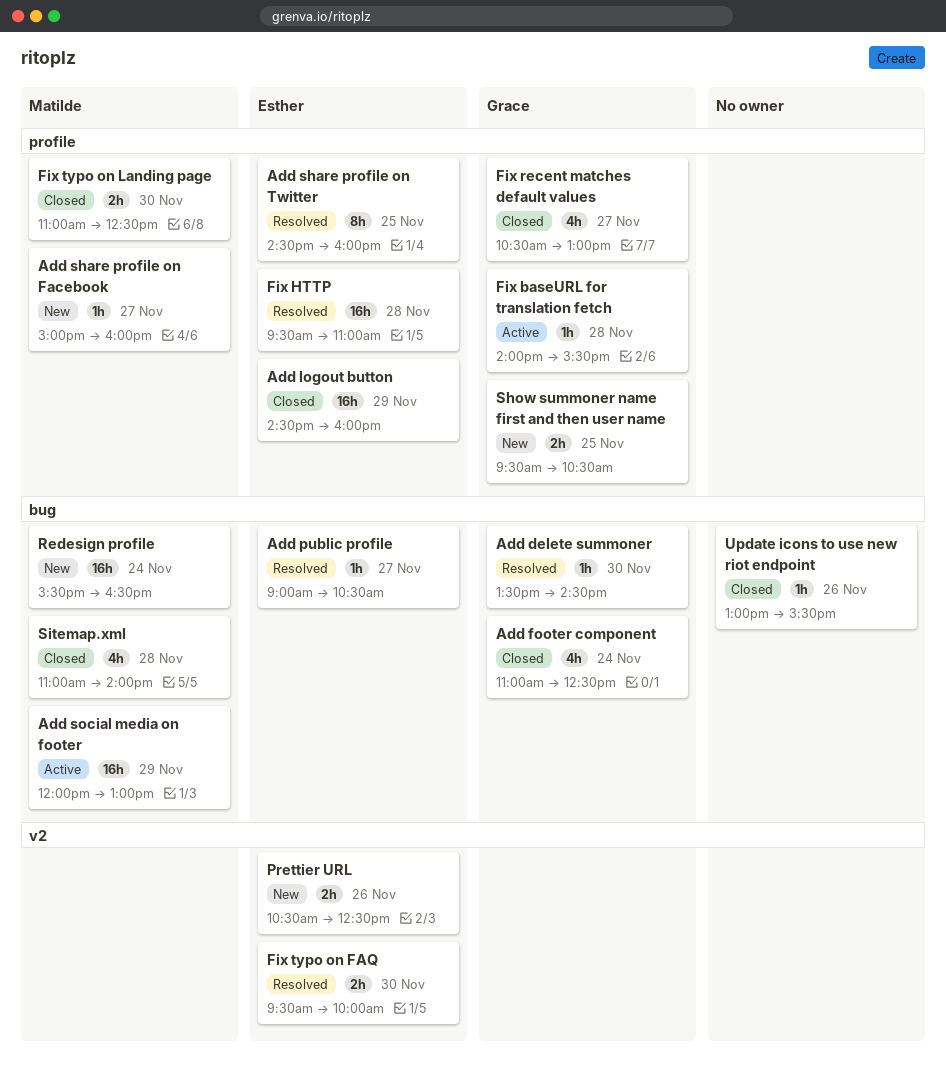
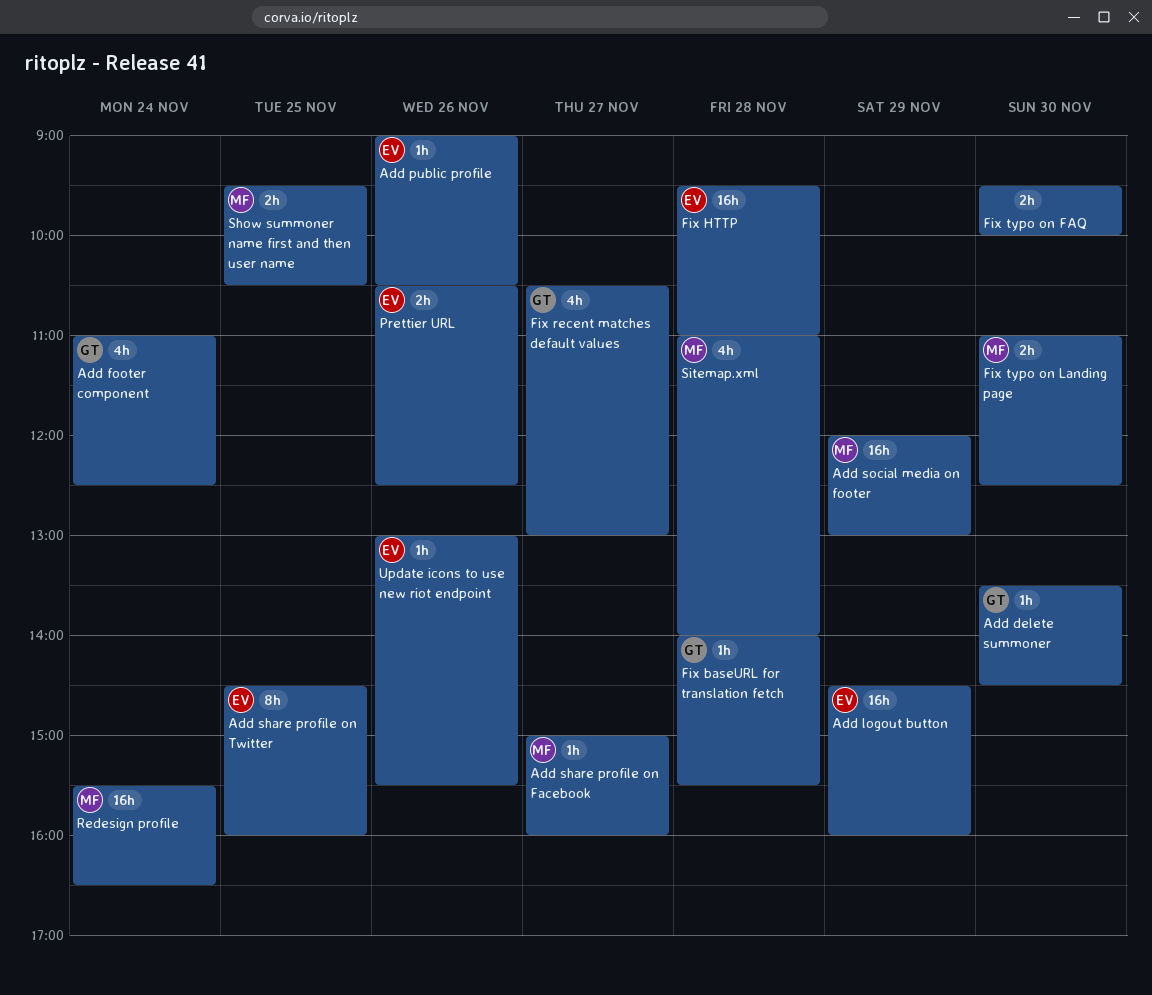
Add public profile, day: Nov 27 -> Nov 26
Fix typo on FAQ, owner: Esther -> none
Show summoner name first and then user name, owner: Grace -> Matilde
Update icons to use new riot endpoint, owner: none -> Esther

